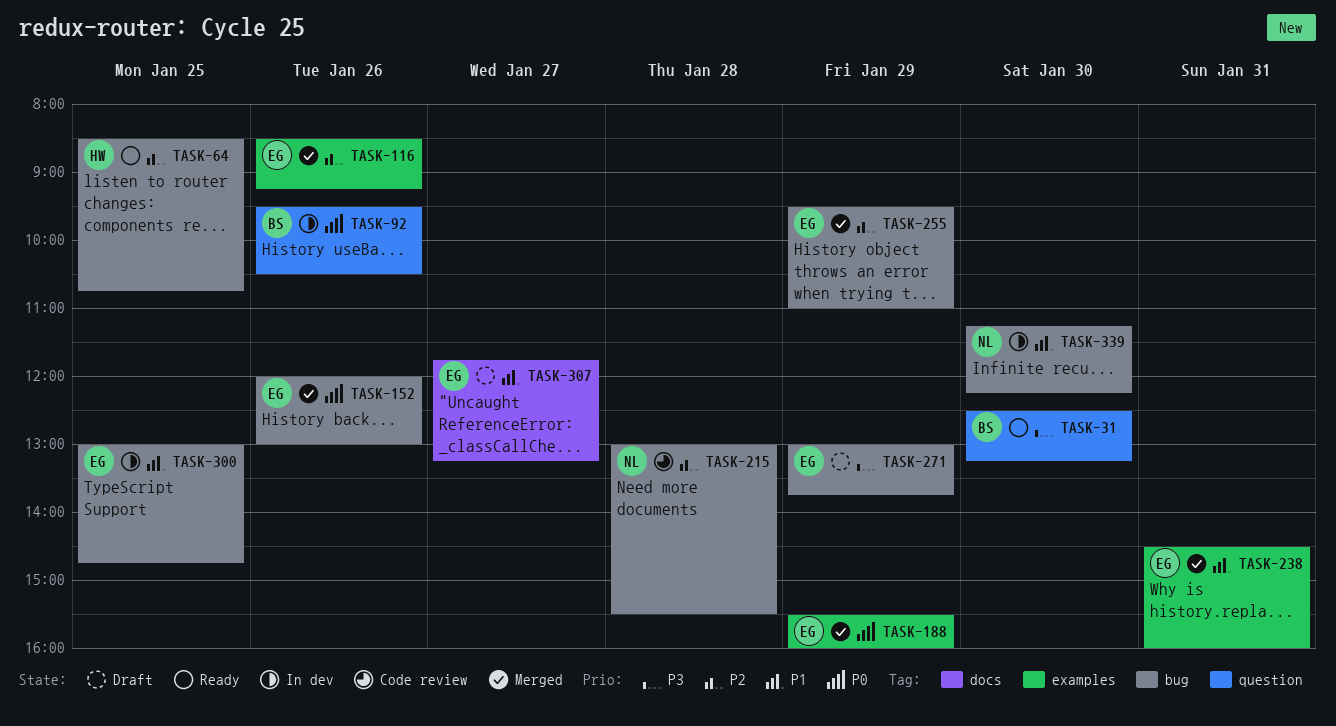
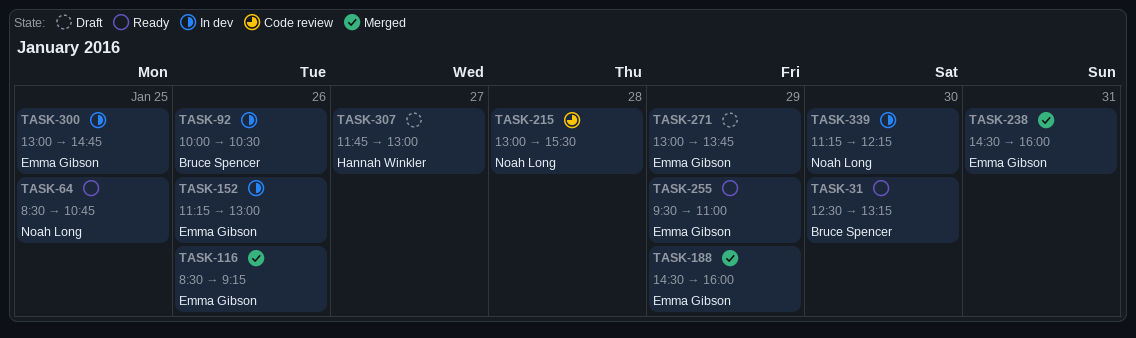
TASK-64, owner: Hannah Winkler -> Noah Long
TASK-92, begins: 09:30 -> 10:00
TASK-152, status: Merged -> In dev
TASK-152, begins: 12:00 -> 11:15
TASK-188, begins: 15:30 -> 14:30
TASK-255, status: Merged -> Ready
TASK-307, owner: Emma Gibson -> Hannah Winkler
TASK-307, ends: 13:15 -> 13:00

